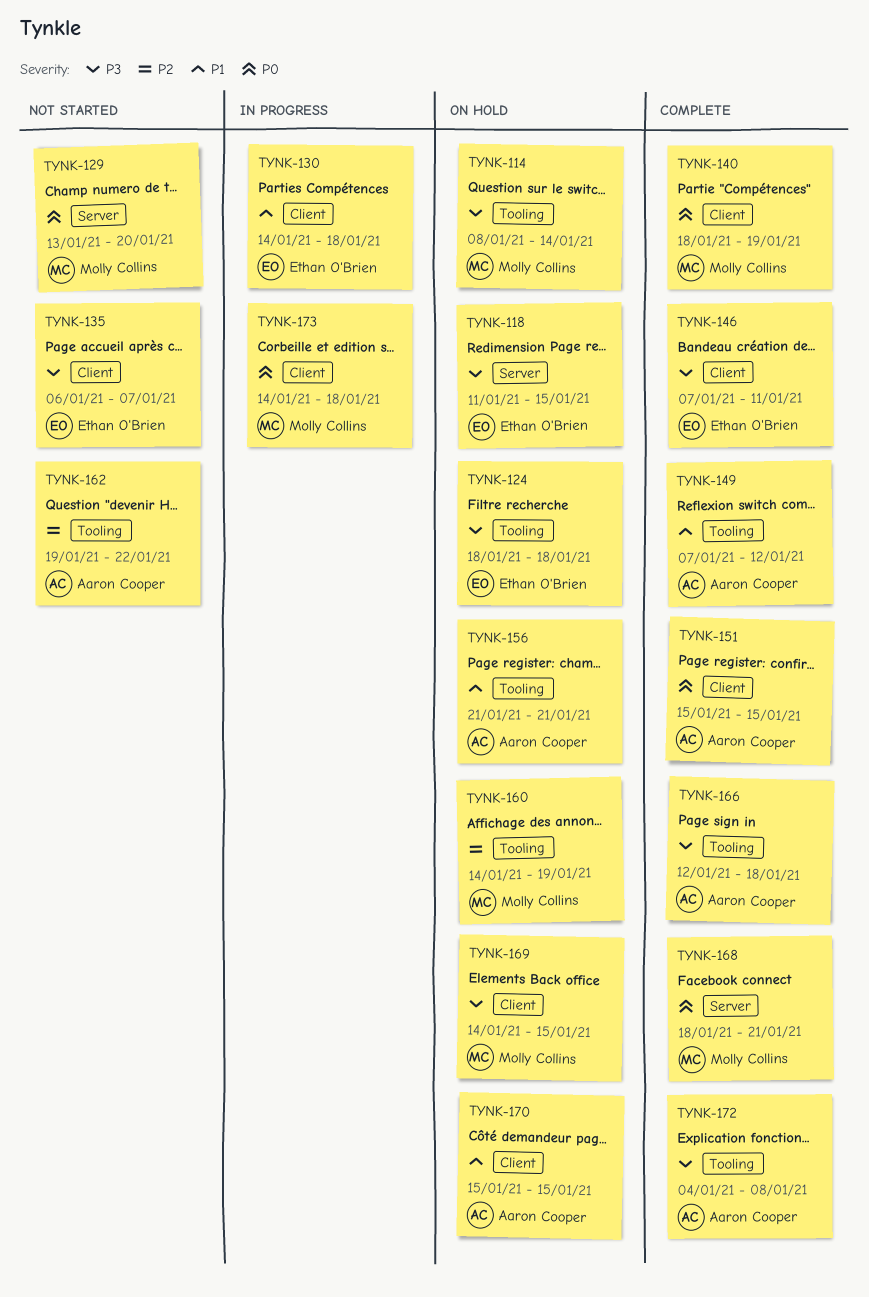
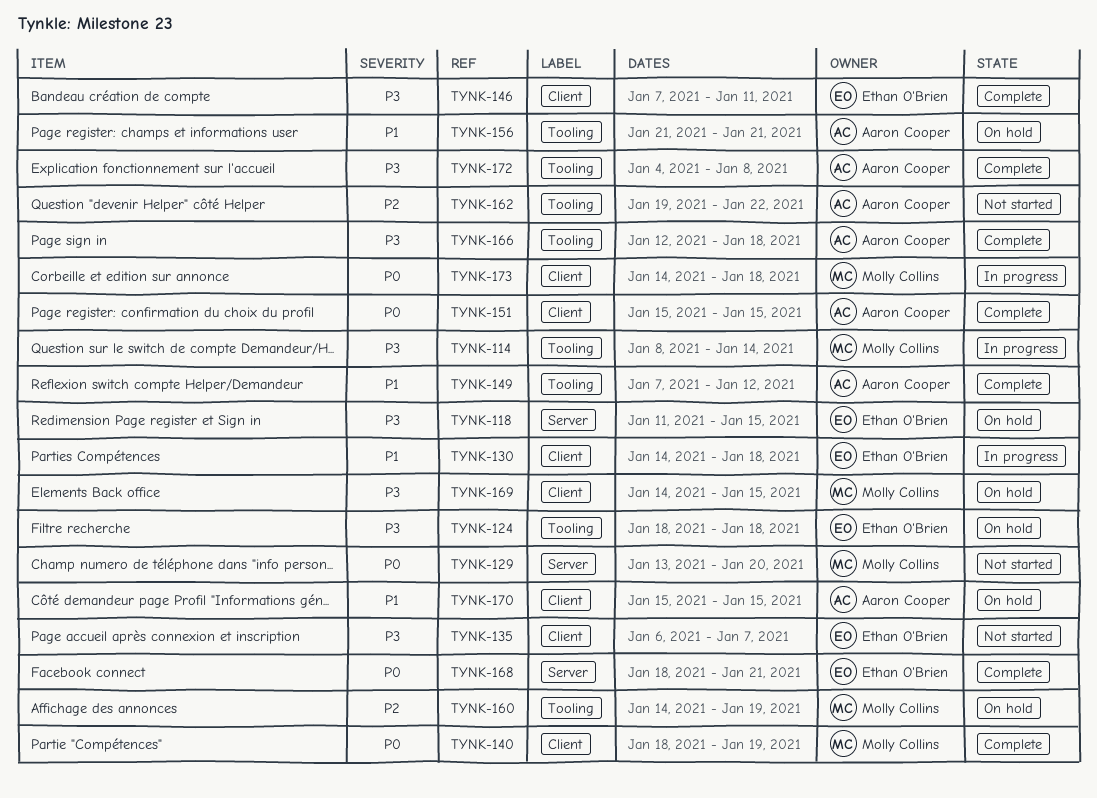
TYNK-114, status: On hold -> In progress
TYNK-168, owner: Molly Collins -> Ethan O'Brien

